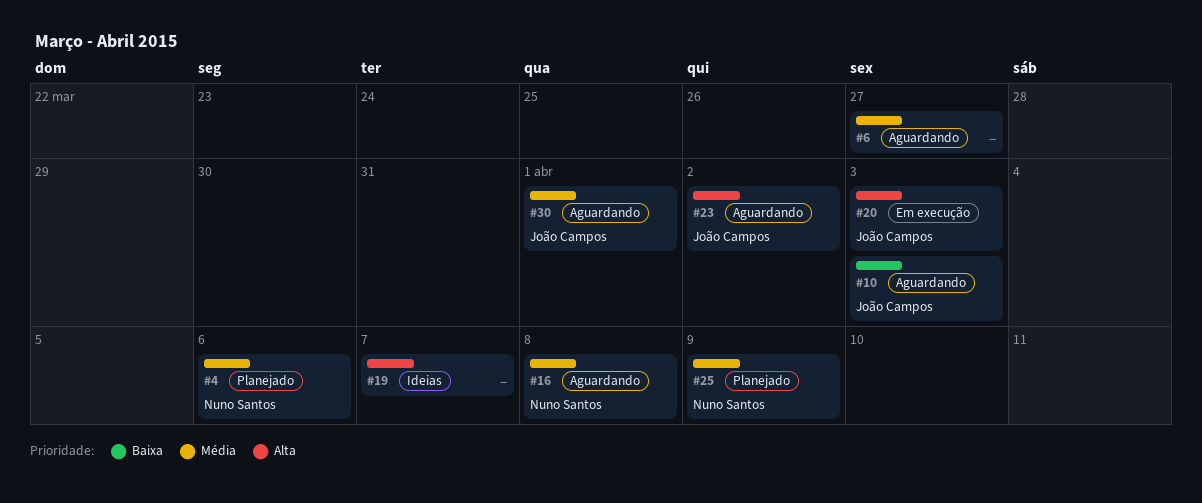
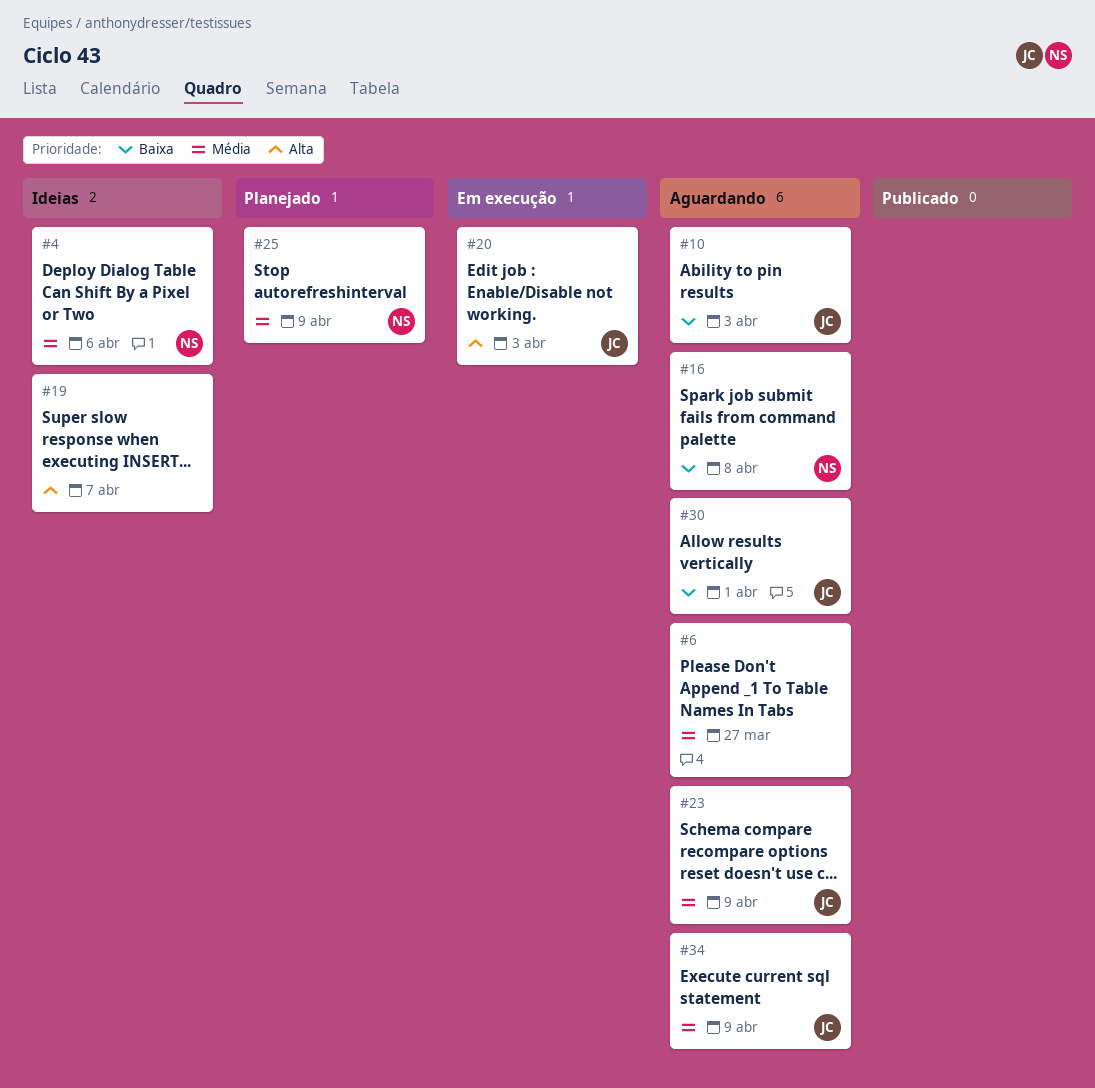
#4, status: Planejado -> Ideias
#16, priority: Média -> Baixa
#23, priority: Alta -> Média
#23, due: Apr 2 -> Apr 9
#30, priority: Média -> Baixa
#34: none -> present

